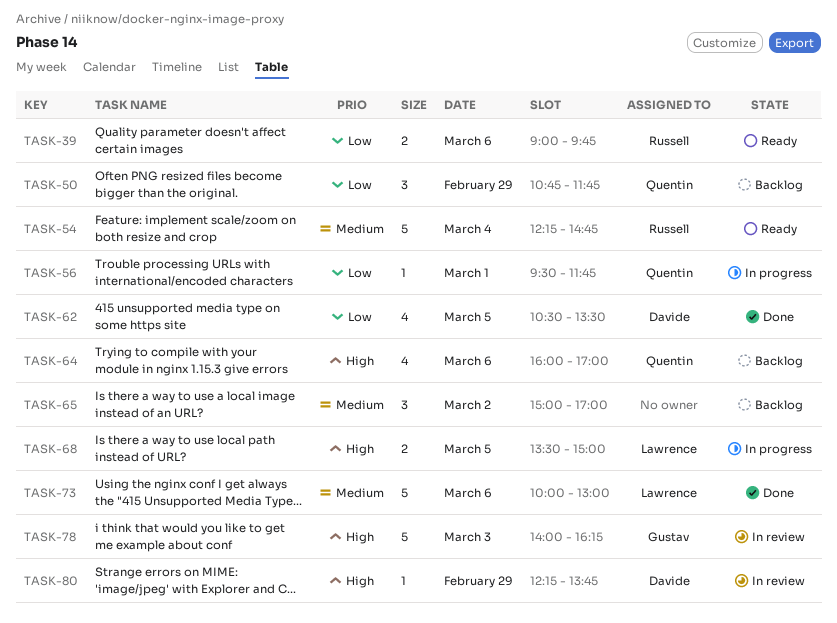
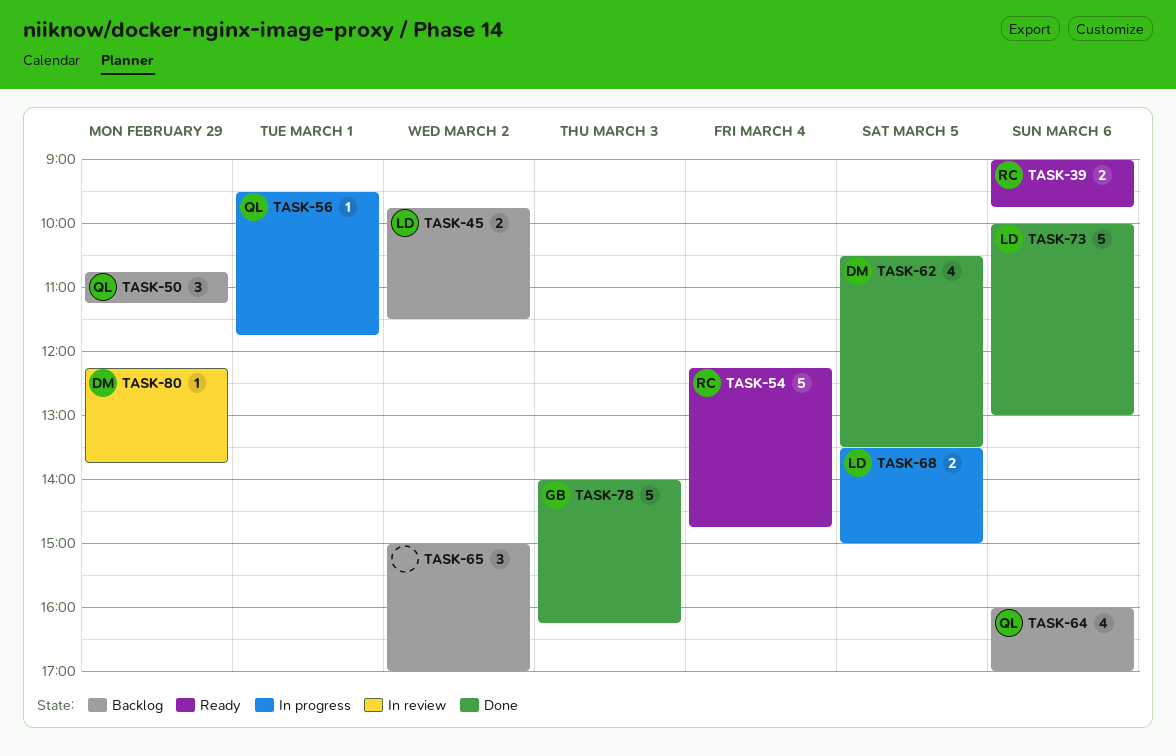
TASK-45: none -> present
TASK-50, ends: 11:45 -> 11:15
TASK-78, status: In review -> Done

